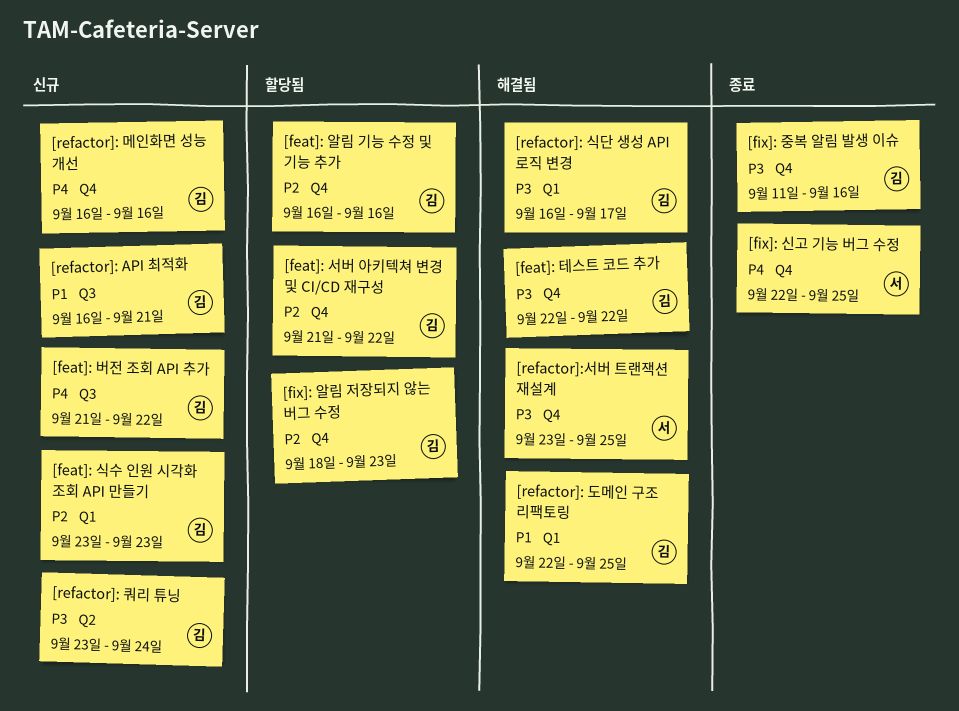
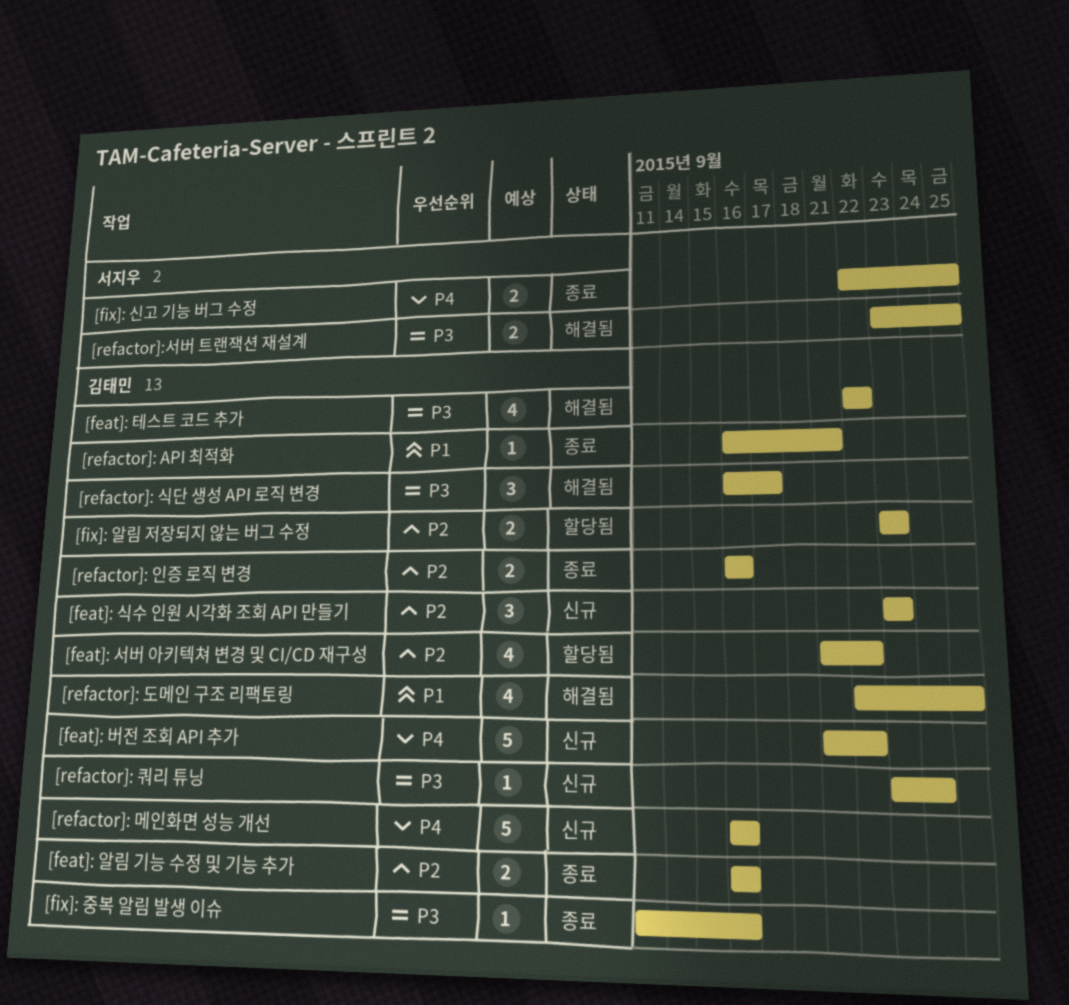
[feat]: 알림 기능 수정 및 기능 추가, status: 할당됨 -> 종료
[fix]: 알림 저장되지 않는 버그 수정, start: Sep 18 -> Sep 23
[refactor]: API 최적화, status: 신규 -> 종료
[refactor]: 인증 로직 변경: none -> present

